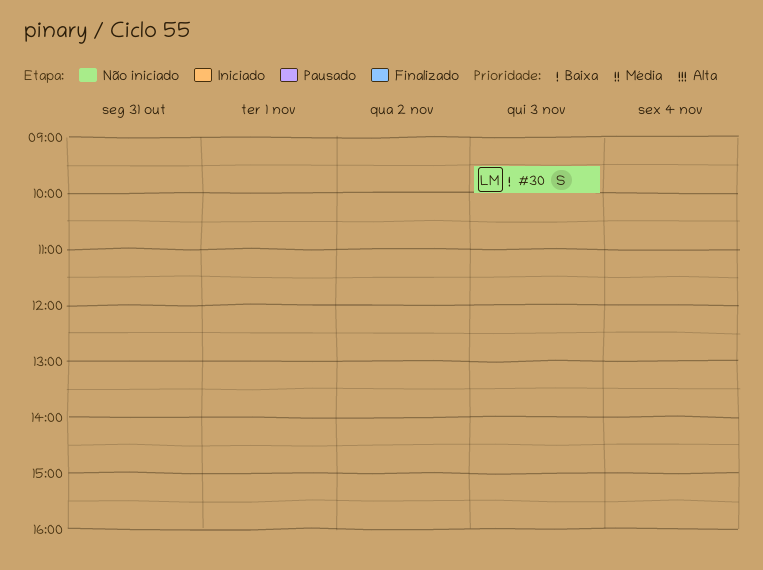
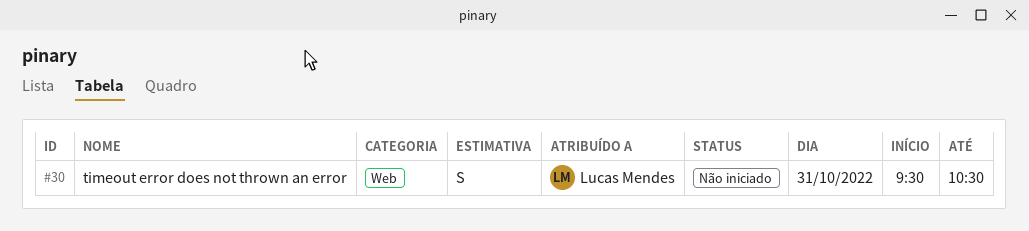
#30, day: Nov 3 -> Oct 31
#30, ends: 10:00 -> 10:30

